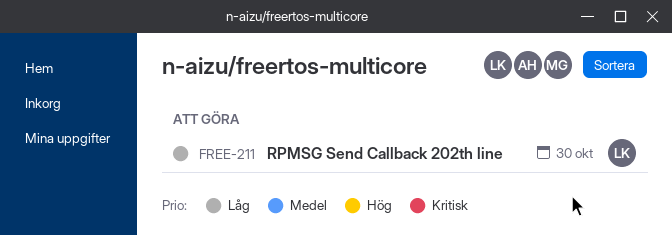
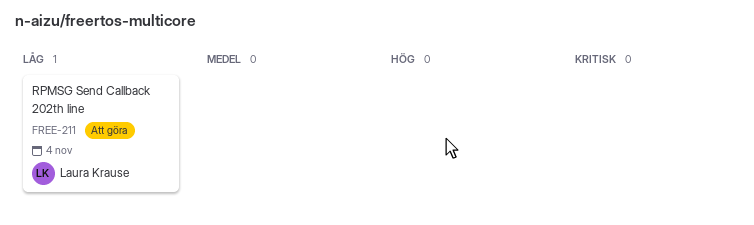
FREE-211, due: Oct 30 -> Nov 4

